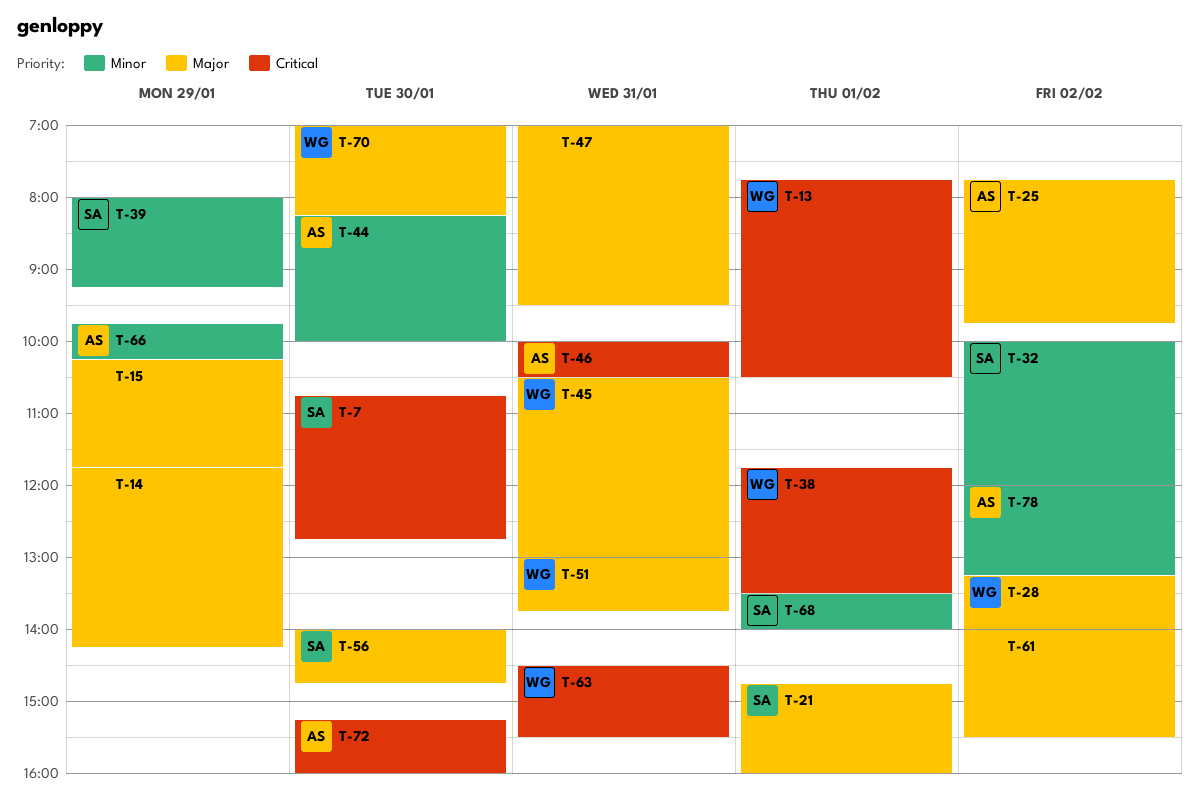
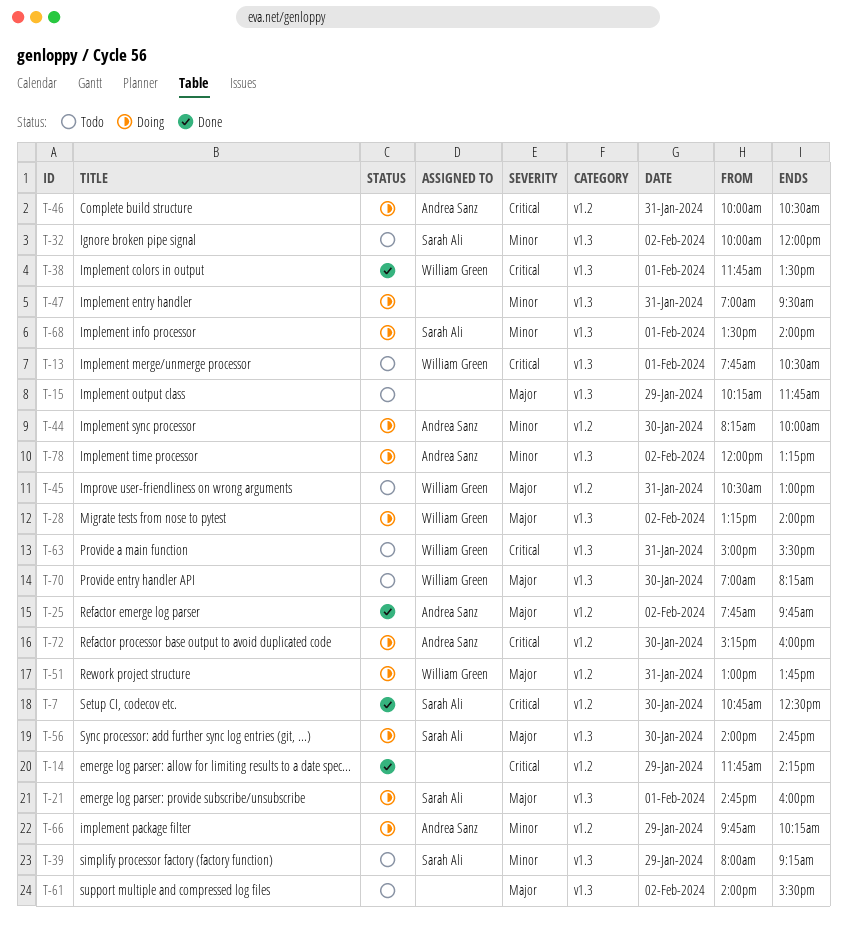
T-7, ends: 12:45 -> 12:30
T-14, priority: Major -> Critical
T-47, priority: Major -> Minor
T-63, begins: 14:30 -> 15:00

